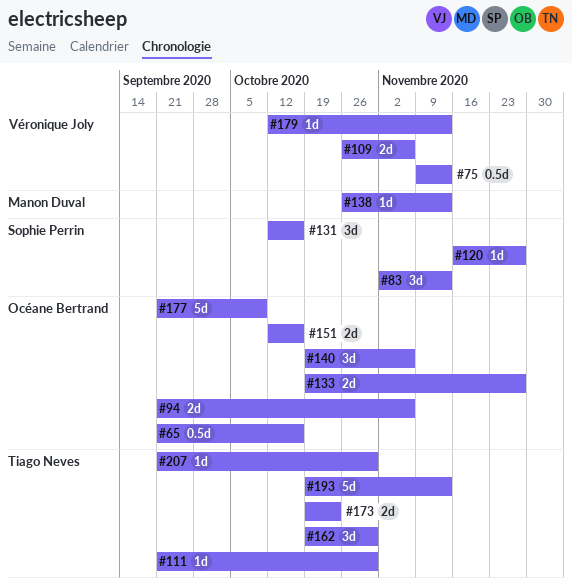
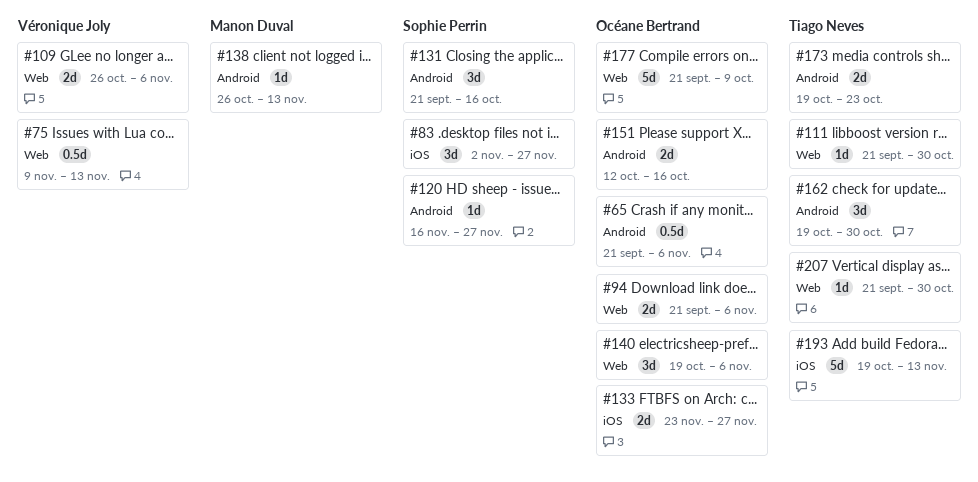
#65, due: Oct 16 -> Nov 6
#83, due: Nov 13 -> Nov 27
#131, start: Oct 12 -> Sep 21
#133, start: Oct 19 -> Nov 23
#179: present -> none

